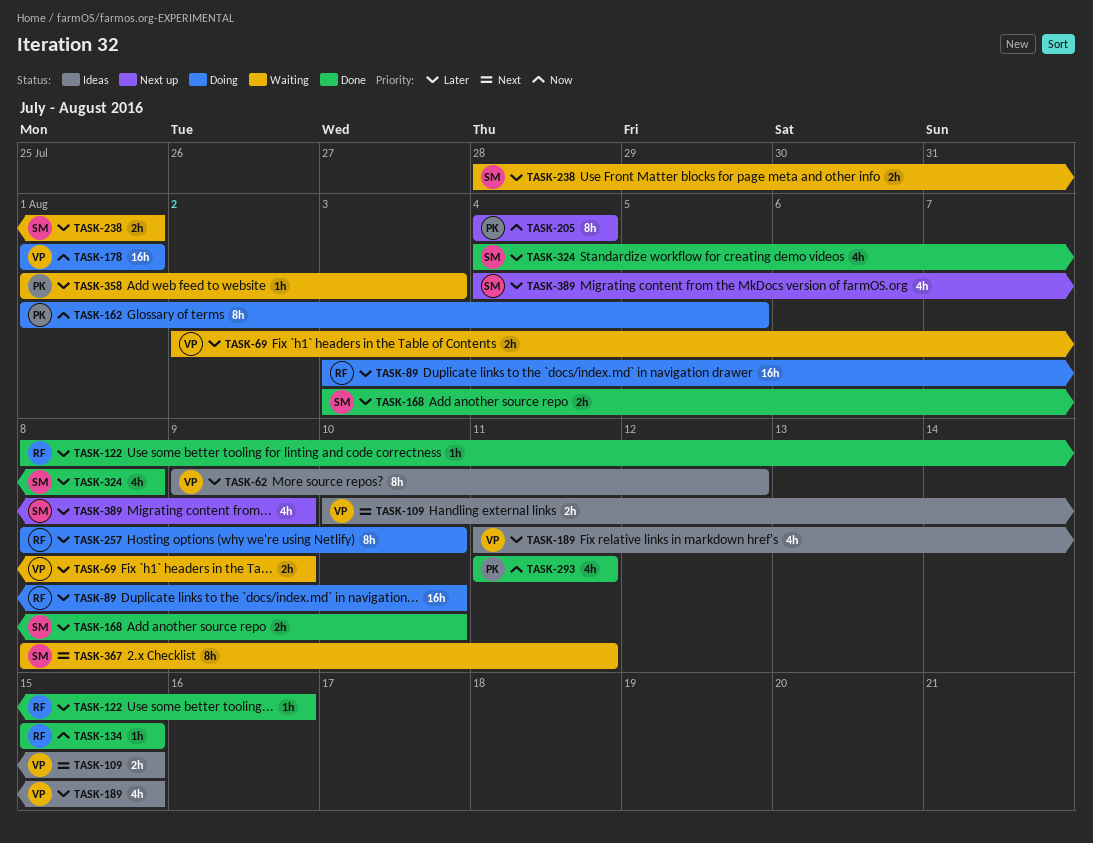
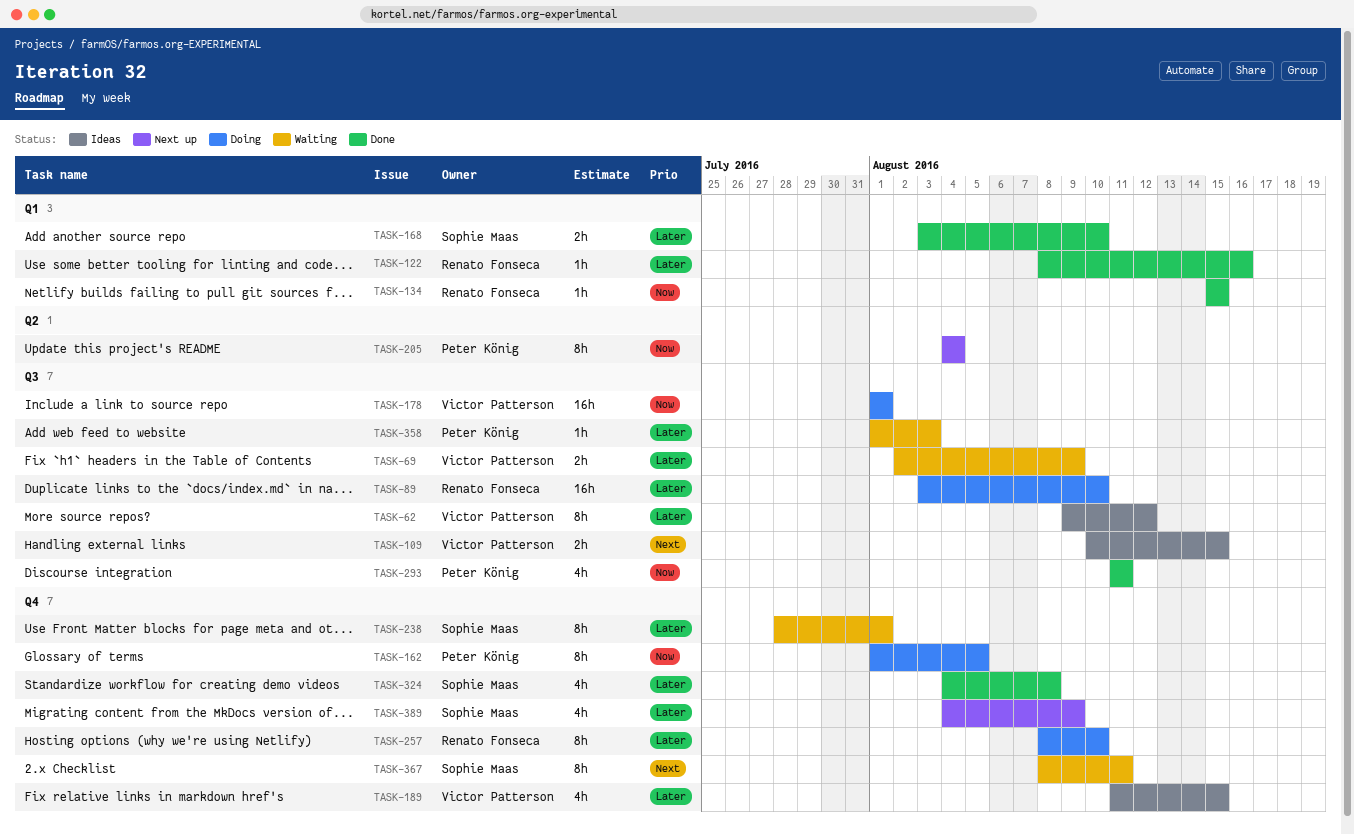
TASK-238, estimate: 2h -> 8h

